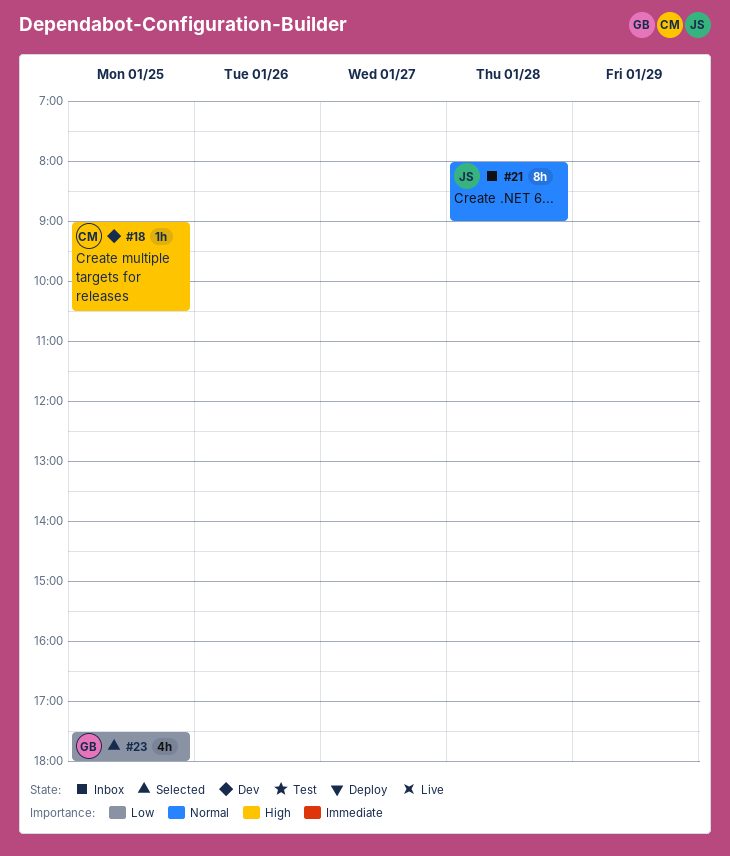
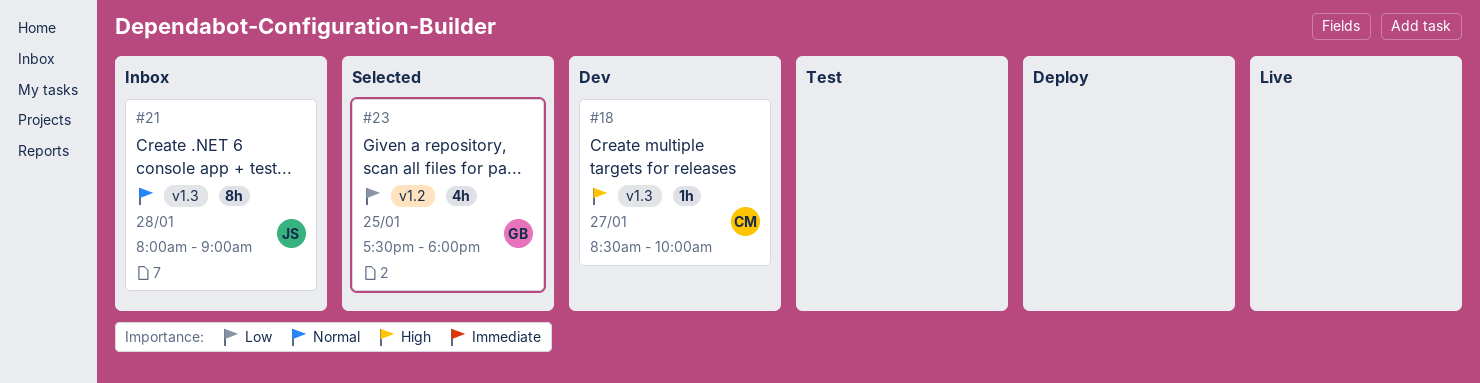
#18, day: Jan 25 -> Jan 27
#18, begins: 09:00 -> 08:30
#18, ends: 10:30 -> 10:00

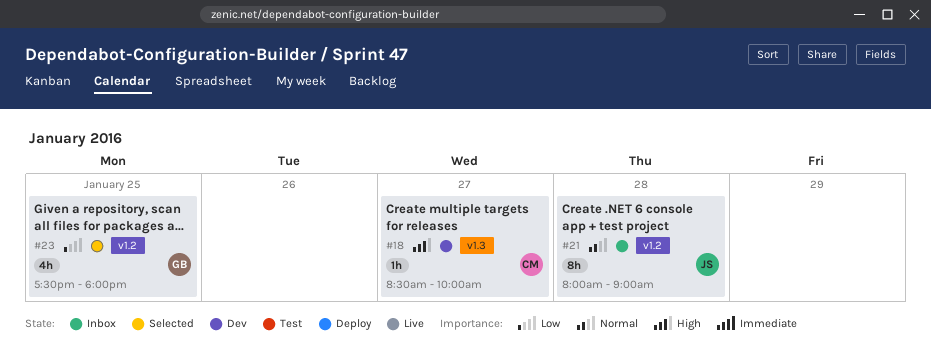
#21, label: v1.3 -> v1.2

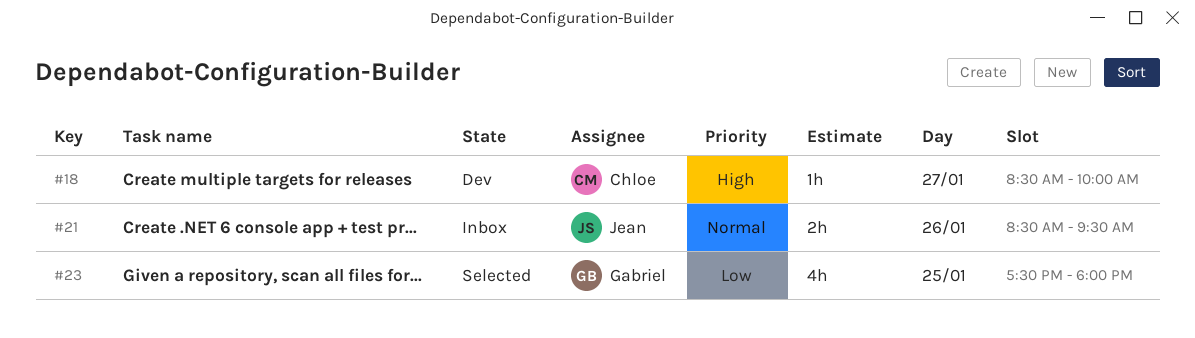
#21, estimate: 8h -> 2h
#21, day: Jan 28 -> Jan 26
#21, begins: 08:00 -> 08:30
#21, ends: 09:00 -> 09:30

